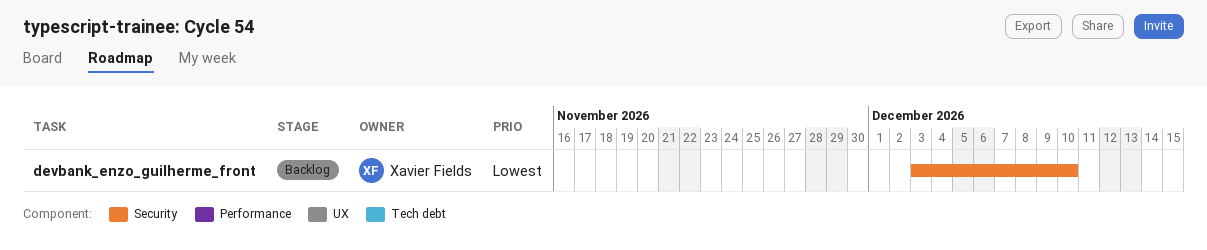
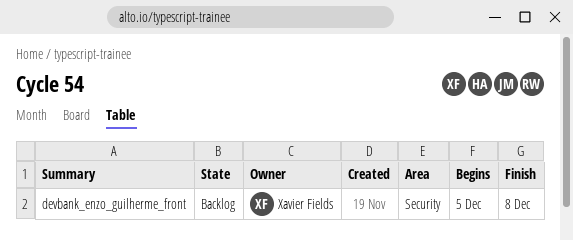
devbank_enzo_guilherme_front, start: Dec 3 -> Dec 5
devbank_enzo_guilherme_front, due: Dec 10 -> Dec 8

